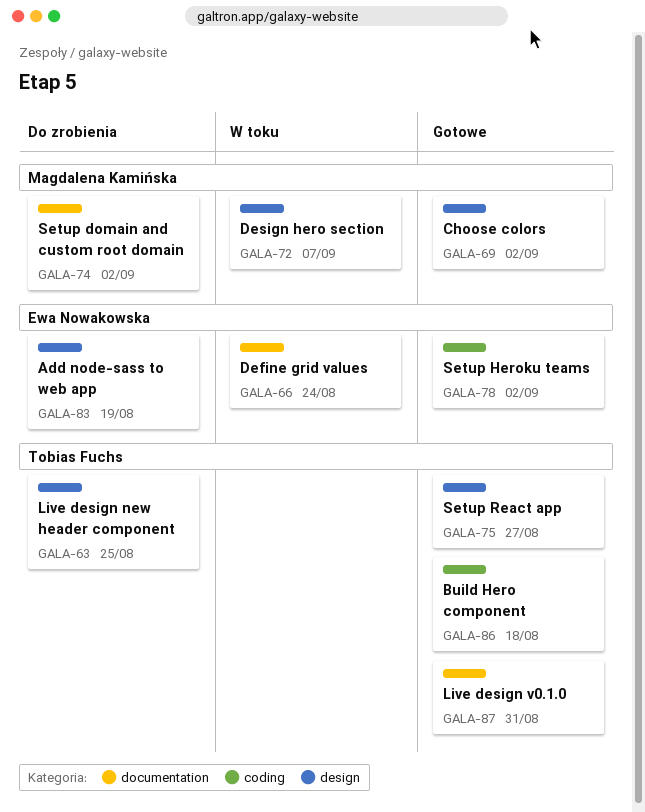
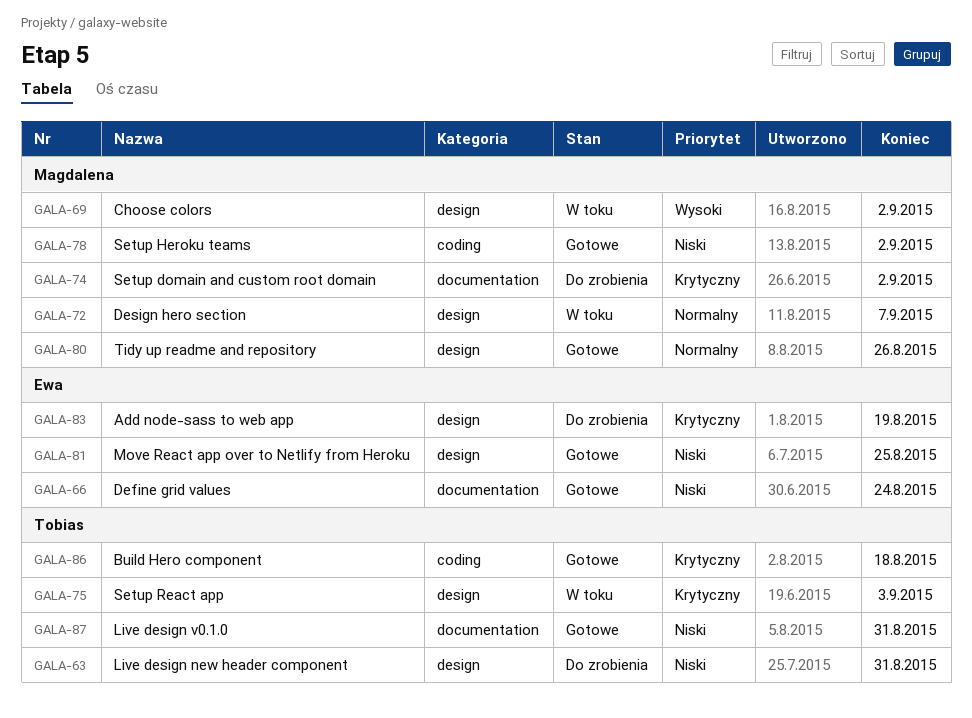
GALA-63, due: Aug 25 -> Aug 31
GALA-66, status: W toku -> Gotowe
GALA-69, status: Gotowe -> W toku
GALA-75, status: Gotowe -> W toku
GALA-75, due: Aug 27 -> Sep 3
GALA-78, owner: Ewa Nowakowska -> Magdalena Kamińska
GALA-80: none -> present
GALA-81: none -> present

